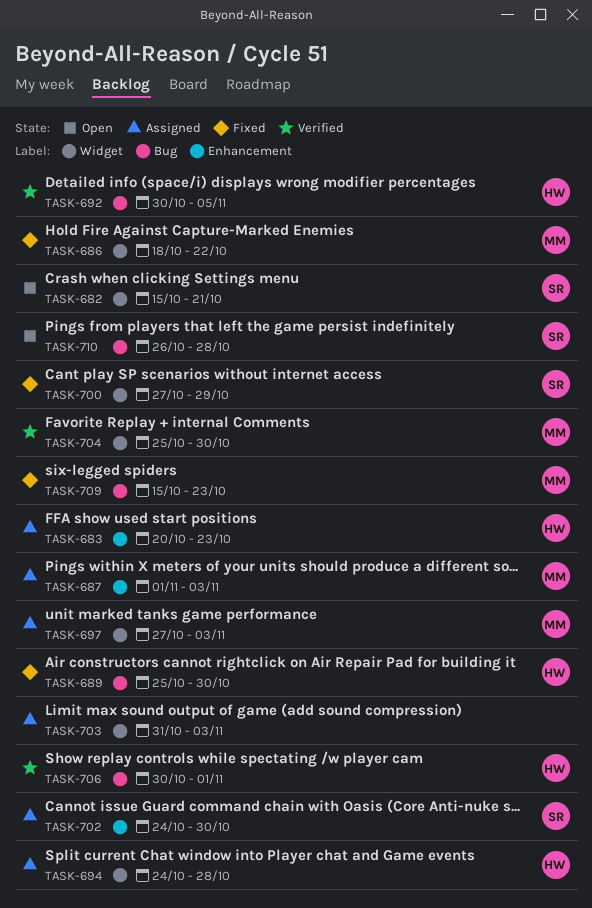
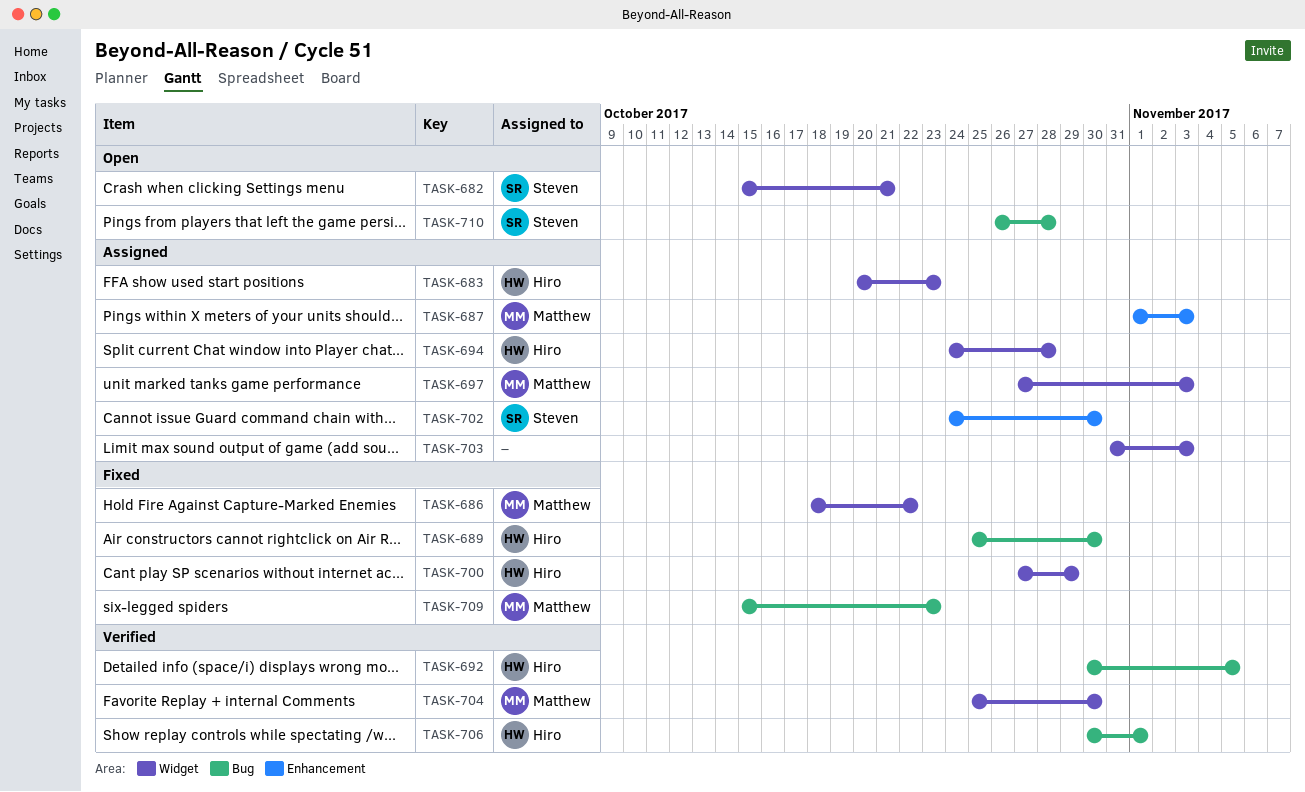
TASK-683, label: Enhancement -> Widget
TASK-700, owner: Steven -> Hiro

